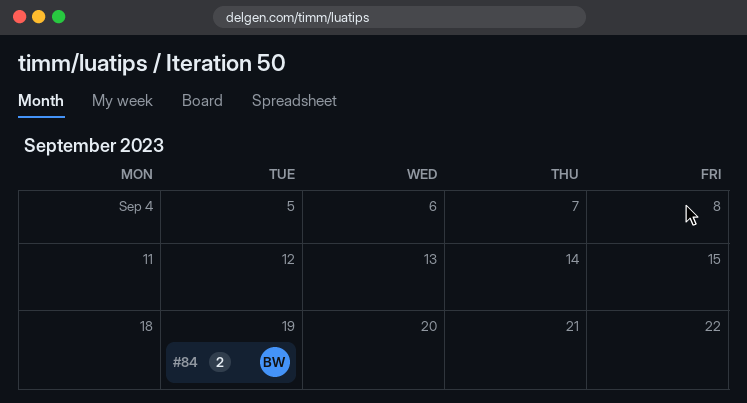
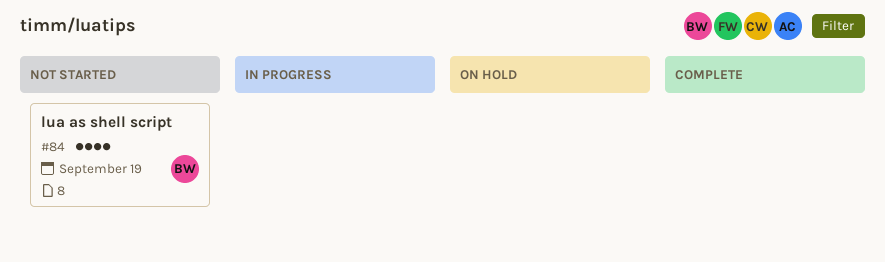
#84, estimate: 2 -> 4

